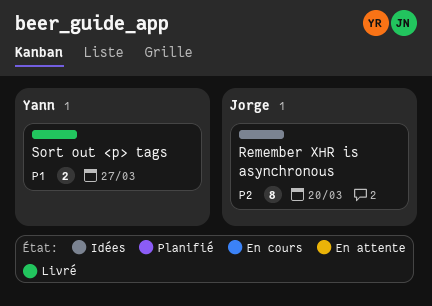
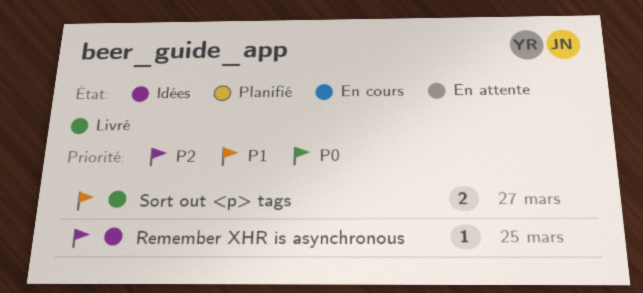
Remember XHR is asynchronous, estimate: 8 -> 1
Remember XHR is asynchronous, due: Mar 20 -> Mar 25

